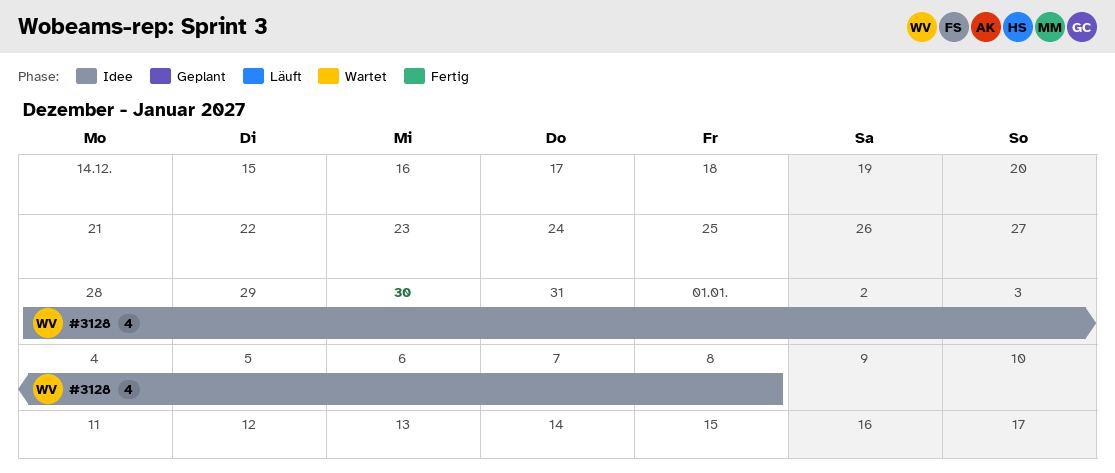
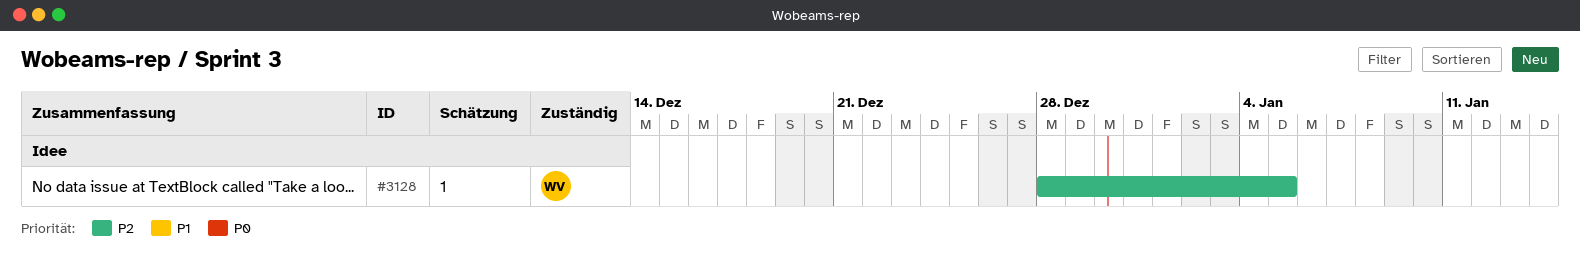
#3128, estimate: 4 -> 1
#3128, due: Jan 8 -> Jan 5

